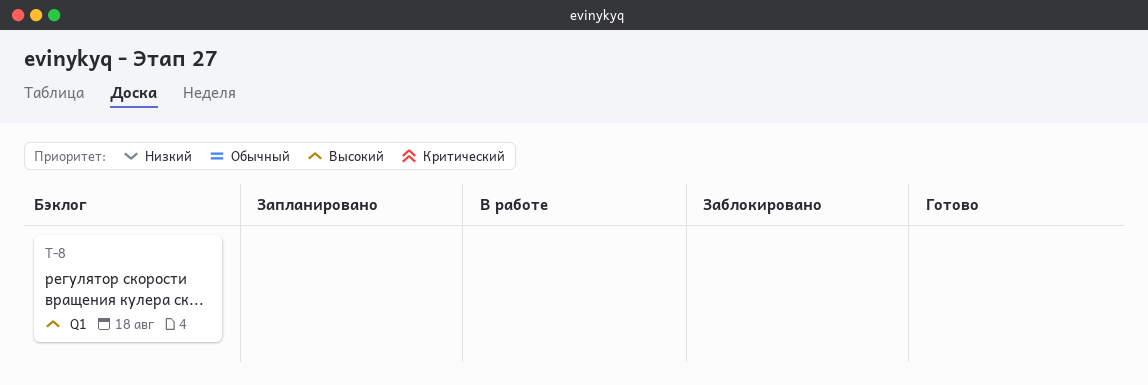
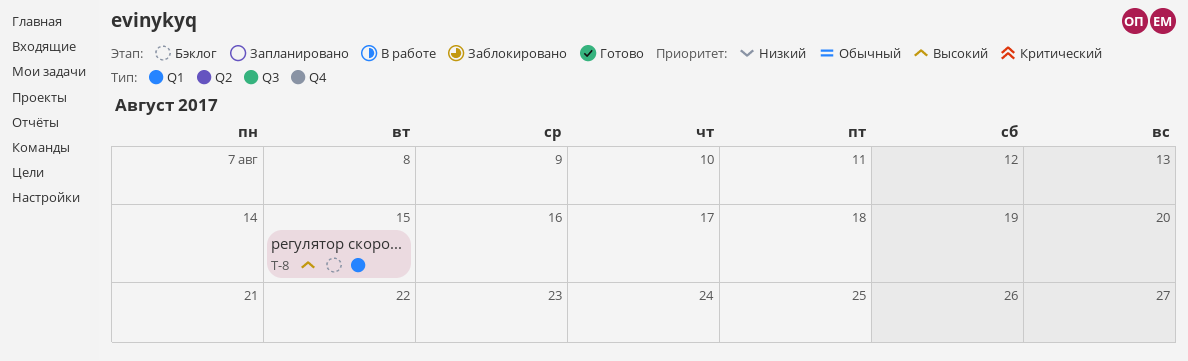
T-8, due: Aug 18 -> Aug 15

